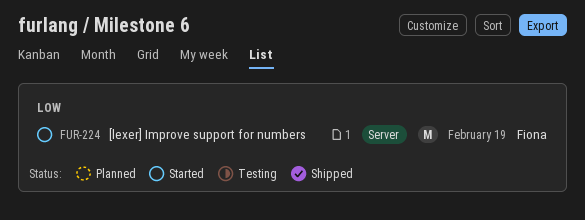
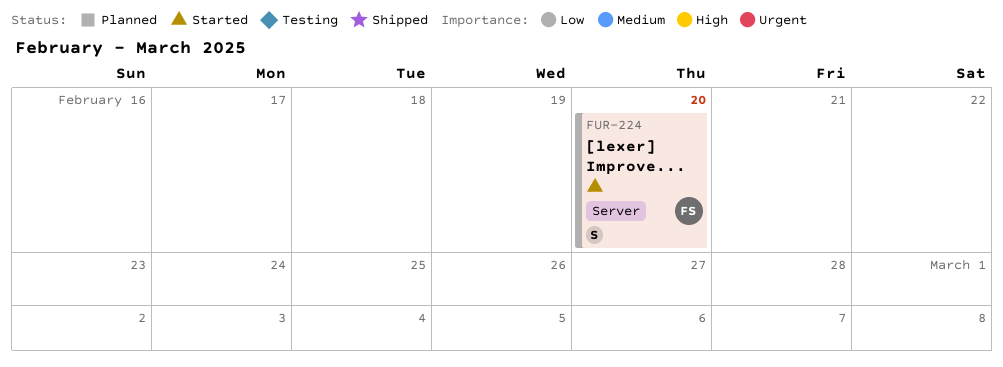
FUR-224, estimate: M -> S
FUR-224, due: Feb 19 -> Feb 20

